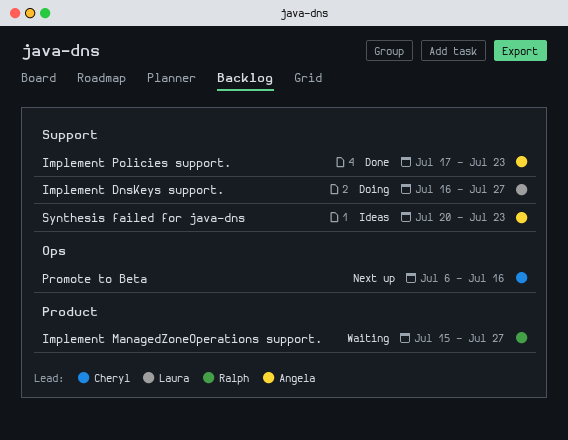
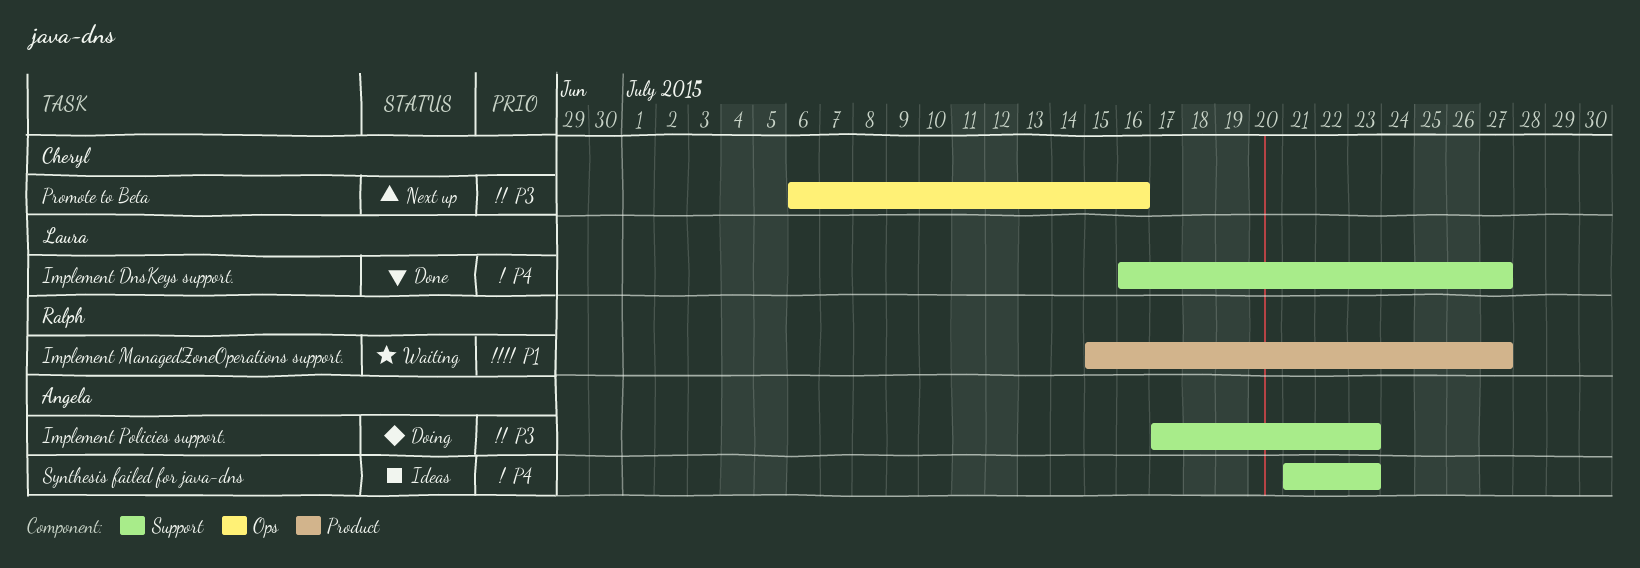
Implement DnsKeys support., status: Doing -> Done
Implement Policies support., status: Done -> Doing
Synthesis failed for java-dns, start: Jul 20 -> Jul 21

